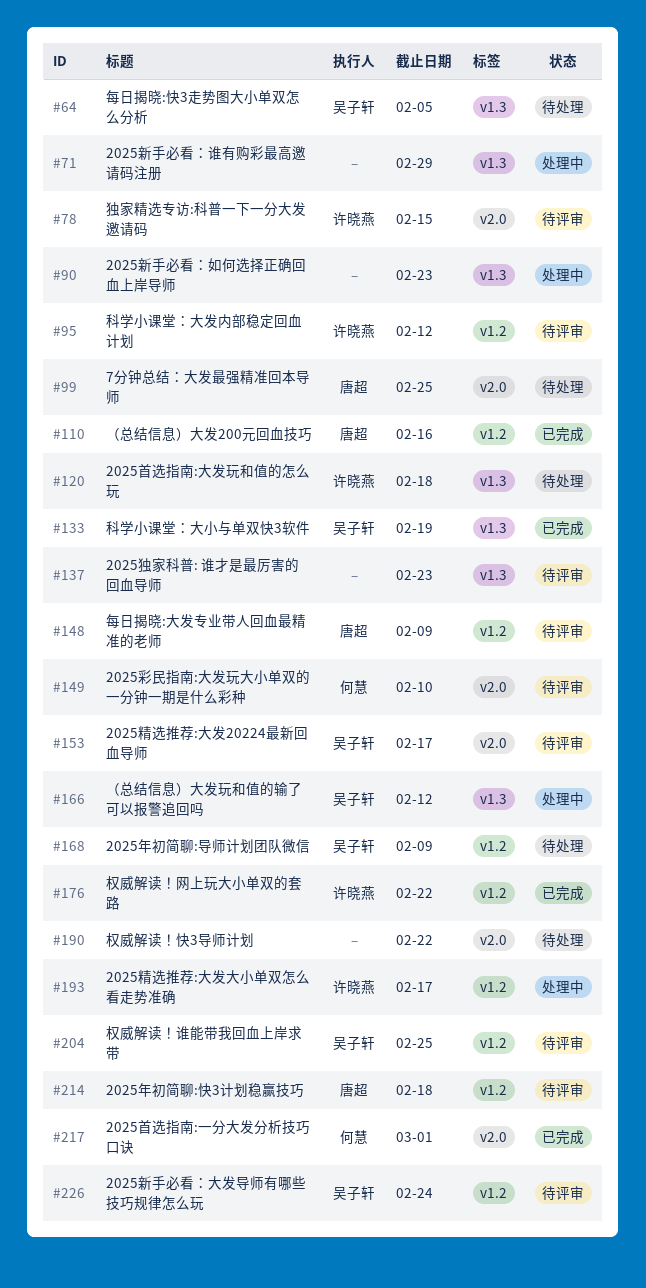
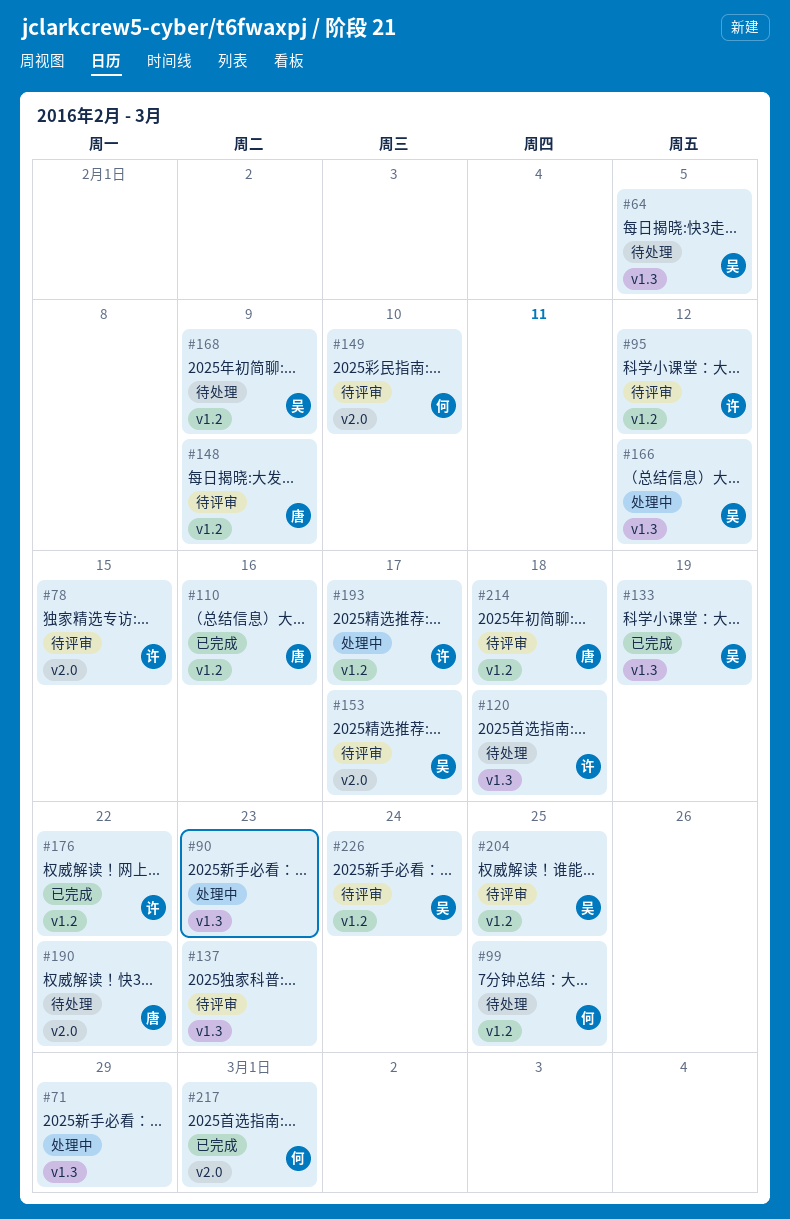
#99, owner: 唐超 -> 何慧
#99, label: v2.0 -> v1.2
#190, owner: none -> 唐超

